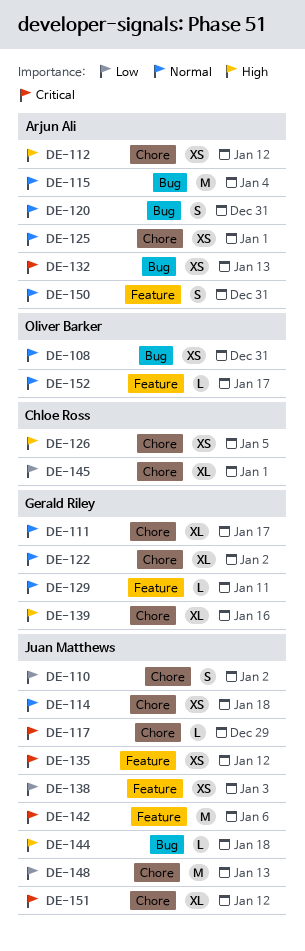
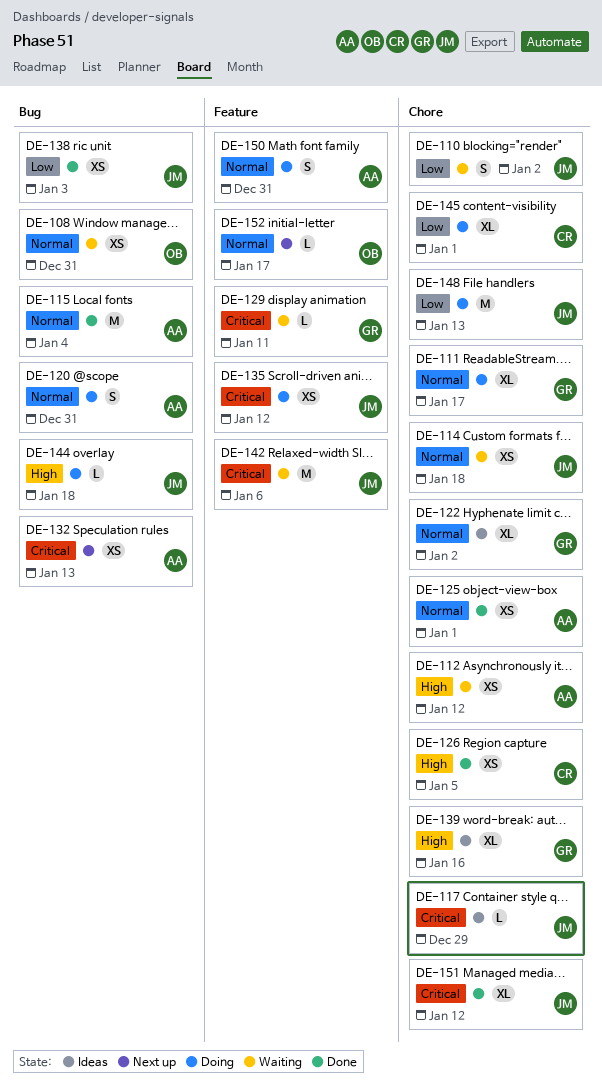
DE-129, priority: Normal -> Critical
DE-138, label: Feature -> Bug

